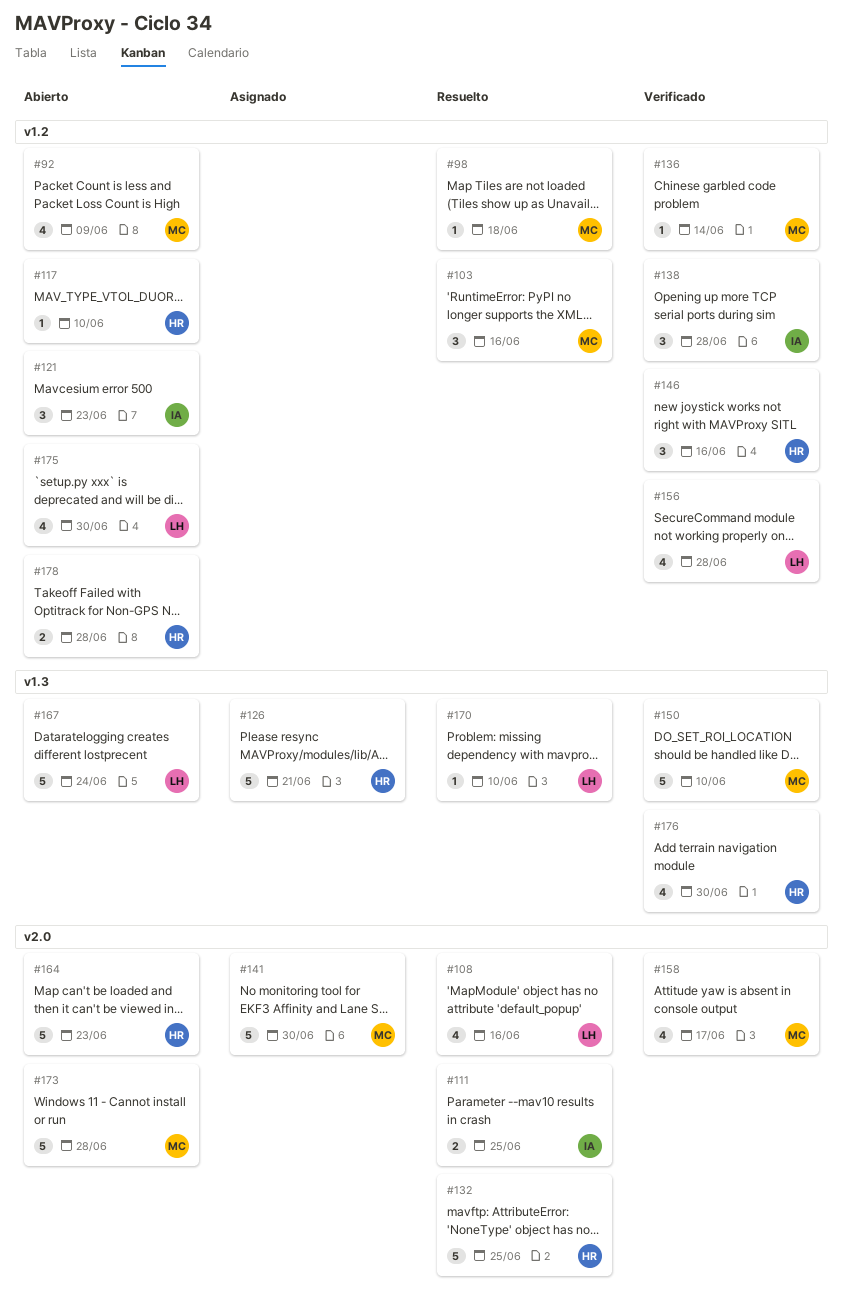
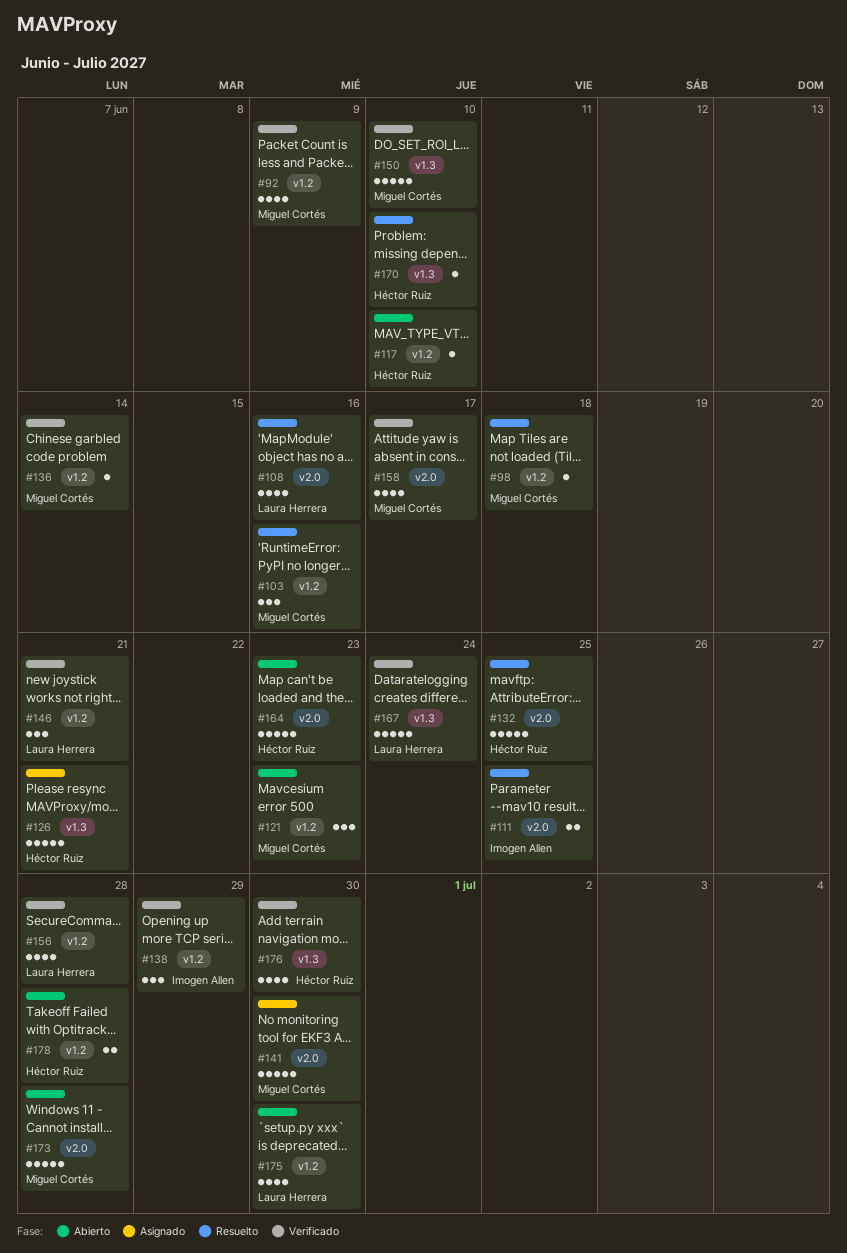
#92, status: Abierto -> Verificado
#121, owner: Imogen Allen -> Miguel Cortés
#138, due: Jun 28 -> Jun 29
#146, owner: Héctor Ruiz -> Laura Herrera
#146, due: Jun 16 -> Jun 21
#167, status: Abierto -> Verificado
#170, owner: Laura Herrera -> Héctor Ruiz

